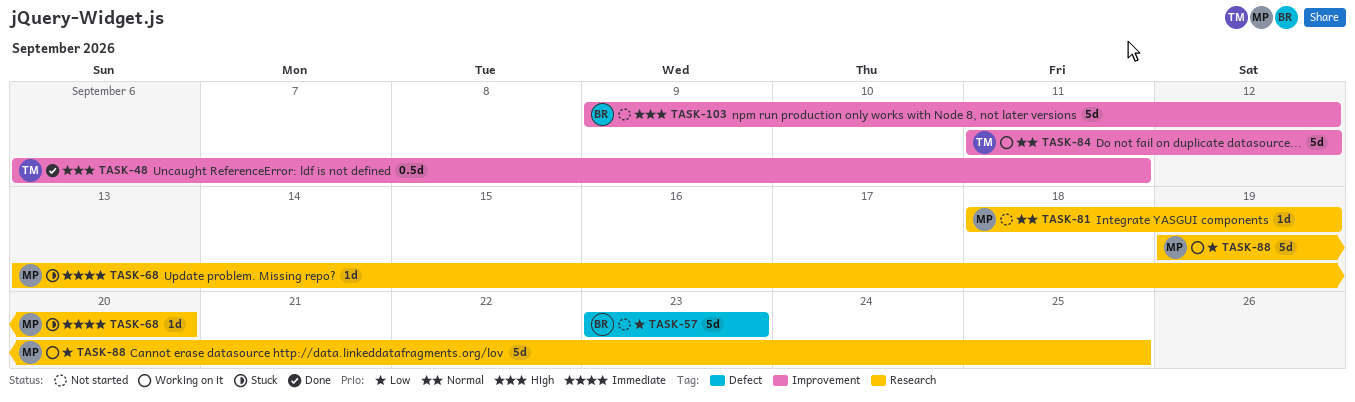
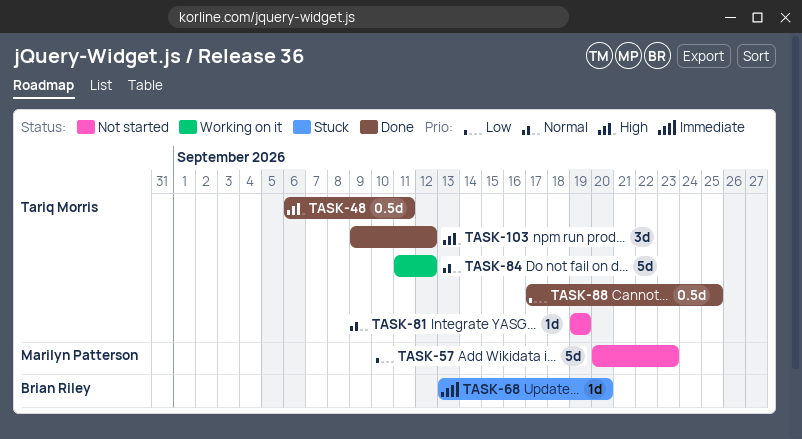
TASK-57, owner: Brian Riley -> Marilyn Patterson
TASK-57, start: Sep 23 -> Sep 20
TASK-68, owner: Marilyn Patterson -> Brian Riley
TASK-81, owner: Marilyn Patterson -> Tariq Morris
TASK-81, start: Sep 18 -> Sep 19
TASK-88, status: Working on it -> Done
TASK-88, owner: Marilyn Patterson -> Tariq Morris
TASK-88, estimate: 5d -> 0.5d
TASK-88, start: Sep 19 -> Sep 17
TASK-103, status: Not started -> Done
TASK-103, owner: Brian Riley -> Tariq Morris
TASK-103, estimate: 5d -> 3d

